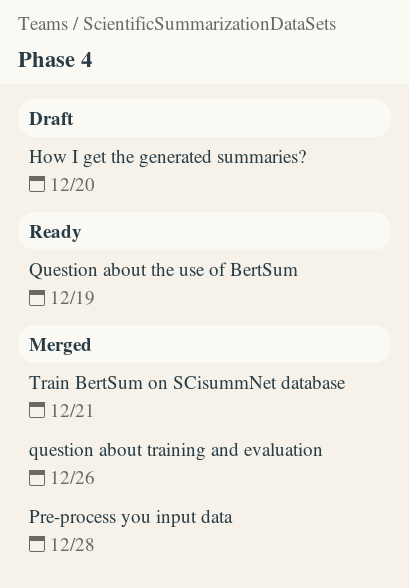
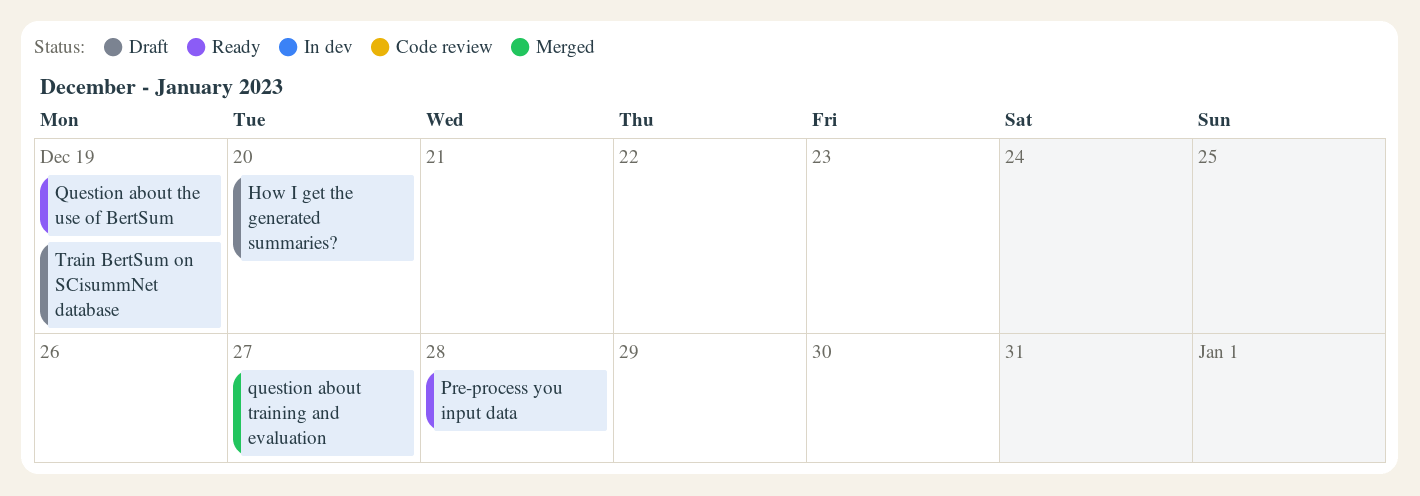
Pre-process you input data, status: Merged -> Ready
question about training and evaluation, due: Dec 26 -> Dec 27
Train BertSum on SCisummNet database, status: Merged -> Draft
Train BertSum on SCisummNet database, due: Dec 21 -> Dec 19

